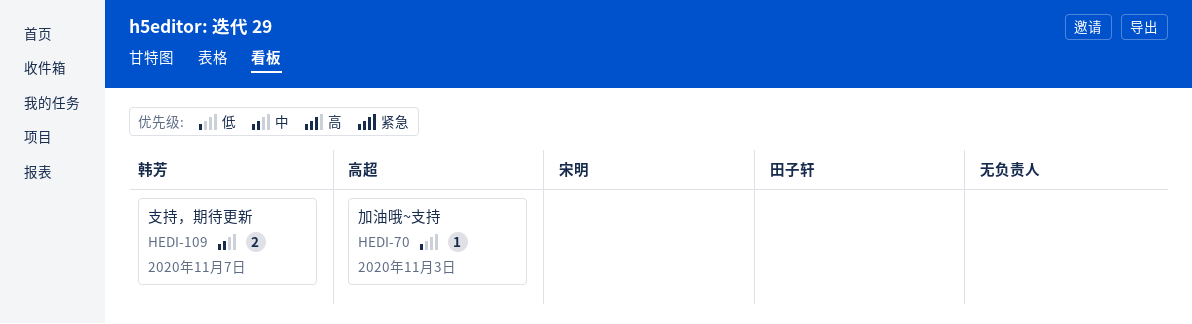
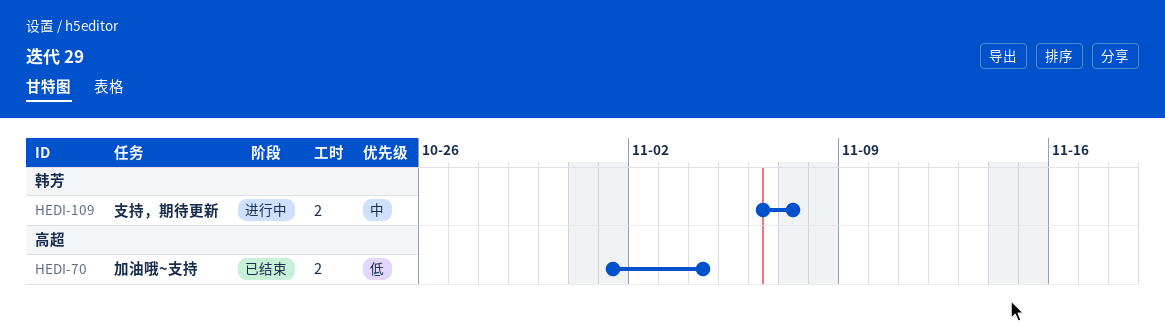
HEDI-70, estimate: 1 -> 2
HEDI-70, due: Nov 3 -> Nov 4

